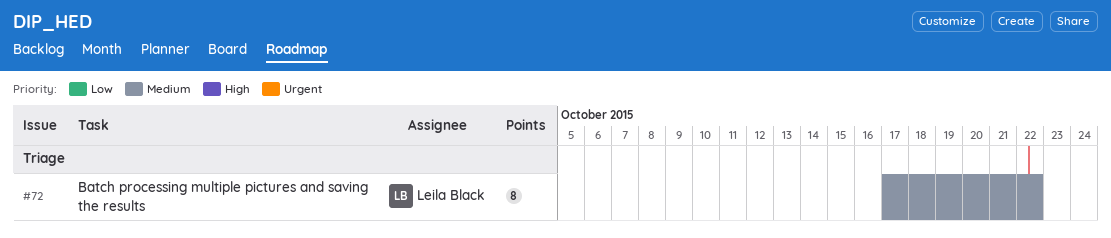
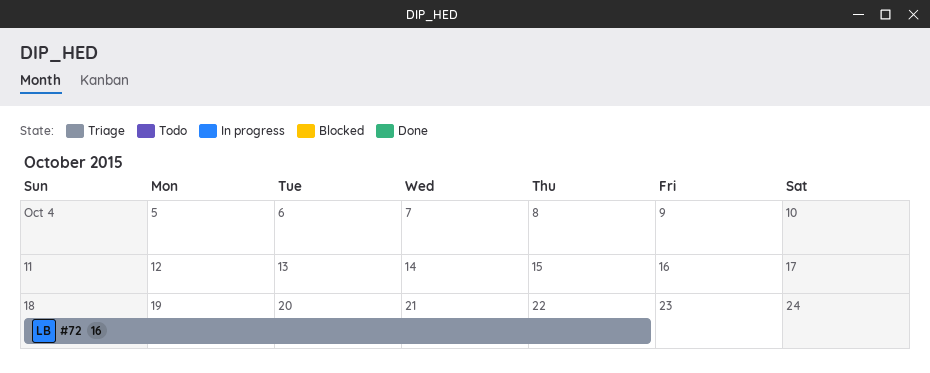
#72, estimate: 8 -> 16
#72, start: Oct 17 -> Oct 18

